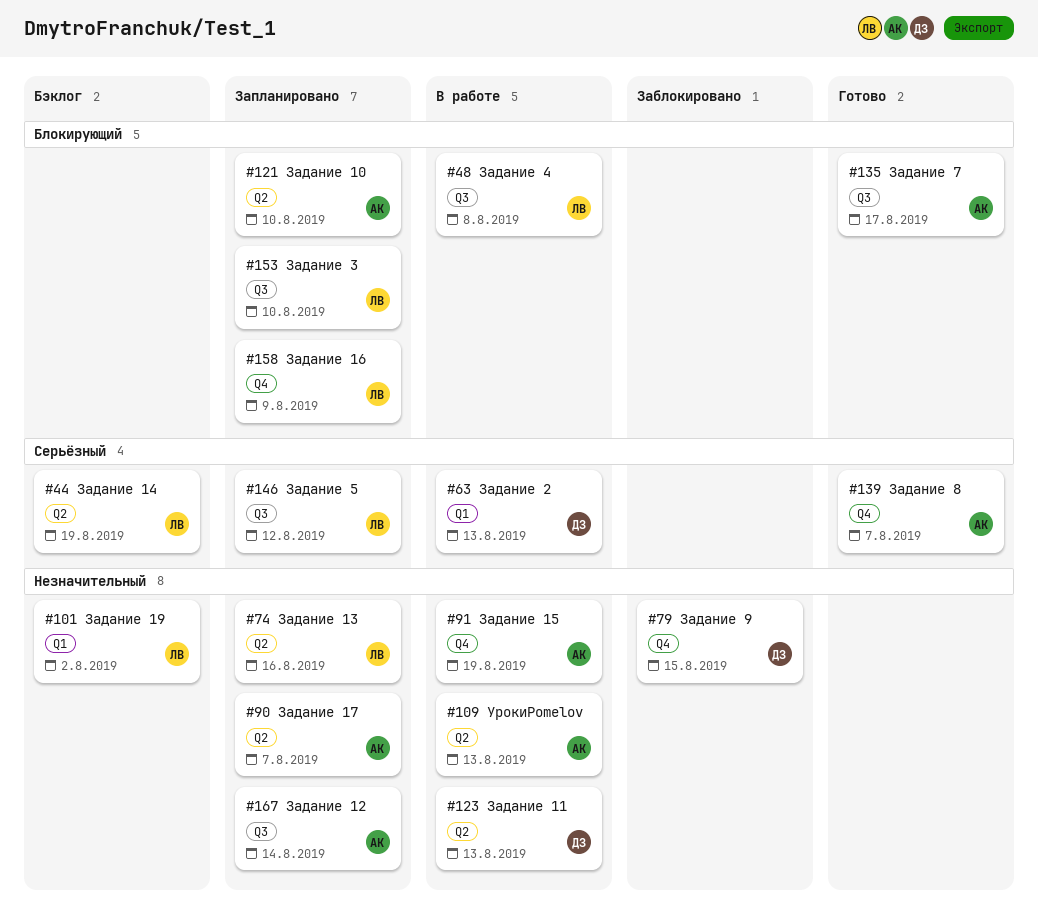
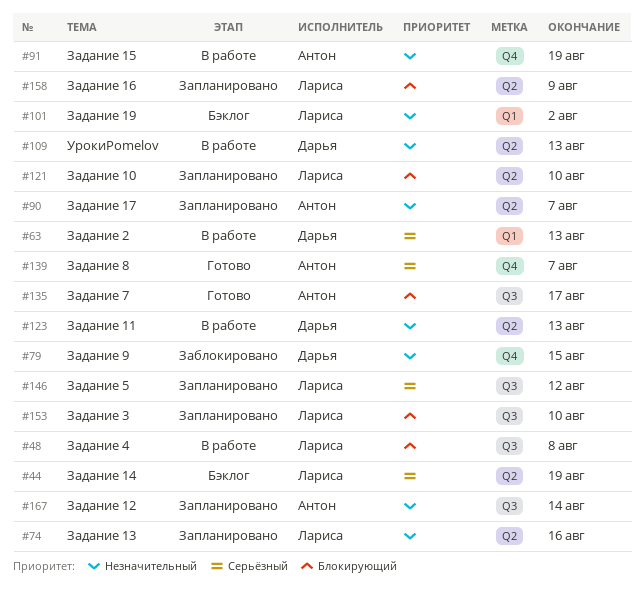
#109, owner: Антон -> Дарья
#121, owner: Антон -> Лариса
#158, label: Q4 -> Q2

